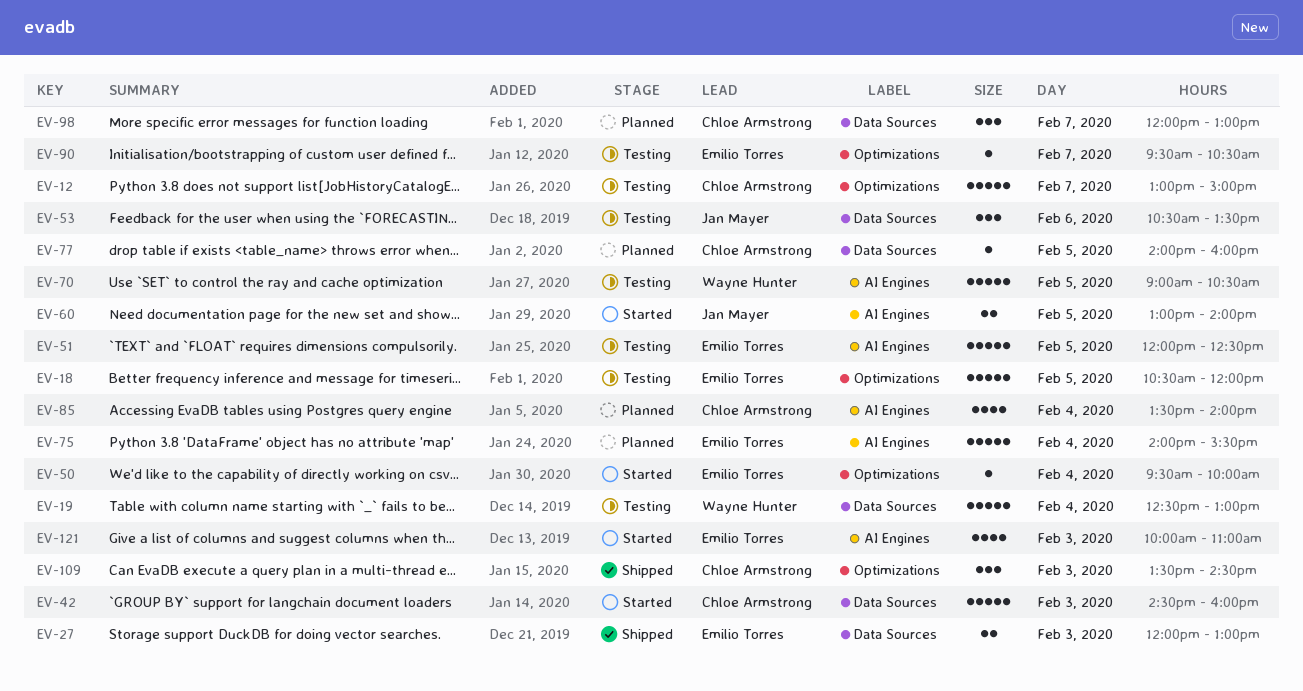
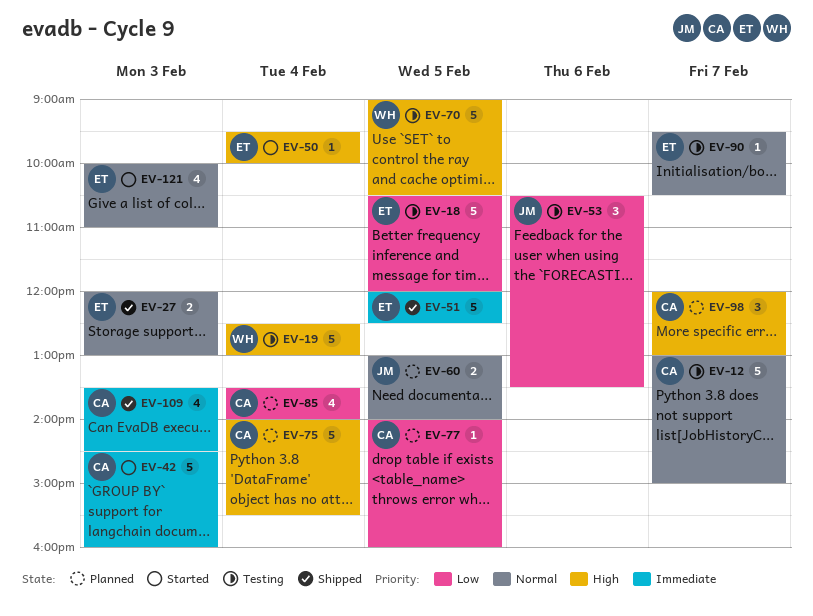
EV-51, status: Testing -> Shipped
EV-60, status: Started -> Planned
EV-75, owner: Emilio Torres -> Chloe Armstrong
EV-109, estimate: 3 -> 4

